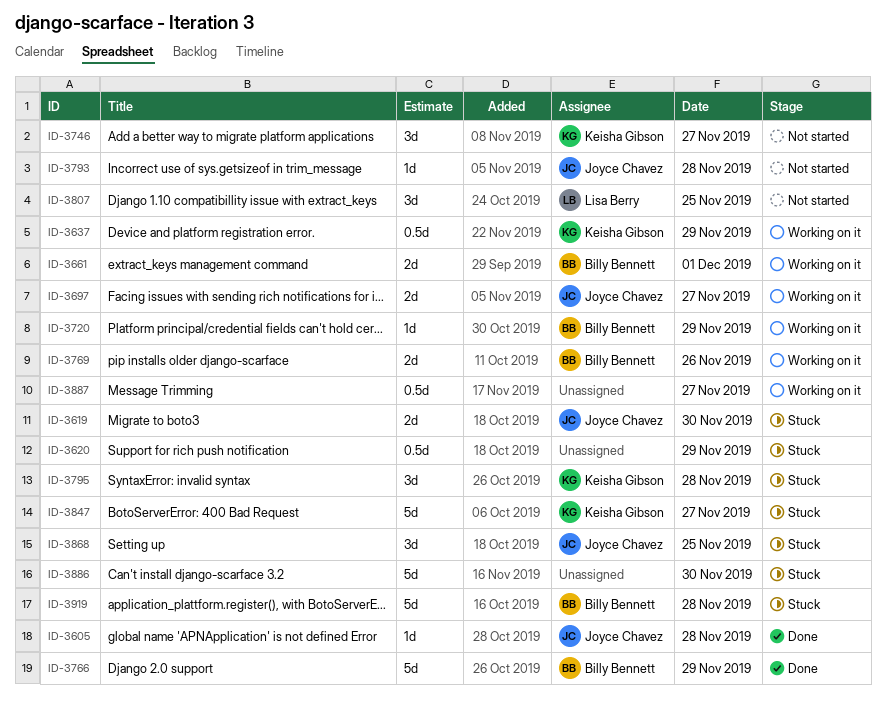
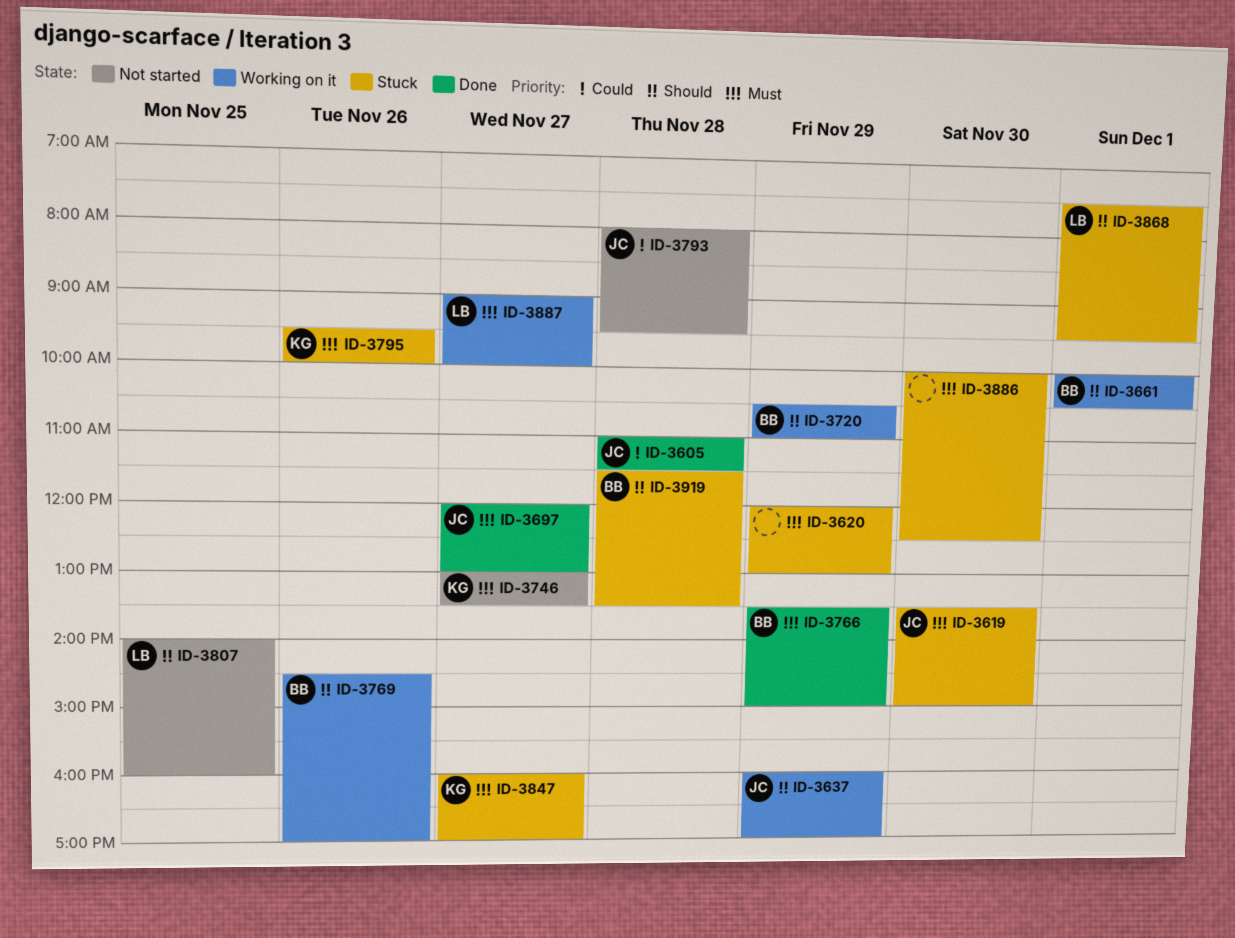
ID-3637, owner: Keisha Gibson -> Joyce Chavez
ID-3697, status: Working on it -> Done
ID-3795, day: Nov 28 -> Nov 26
ID-3868, owner: Joyce Chavez -> Lisa Berry
ID-3868, day: Nov 25 -> Dec 1
ID-3887, owner: none -> Lisa Berry

